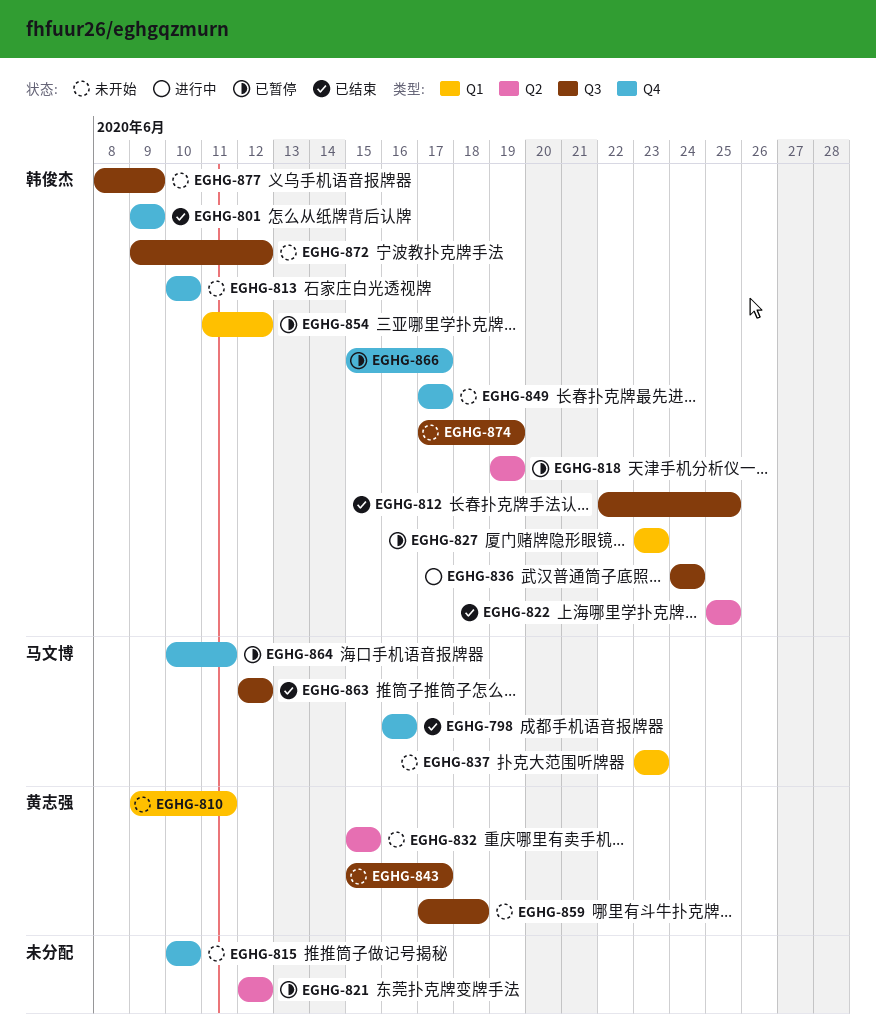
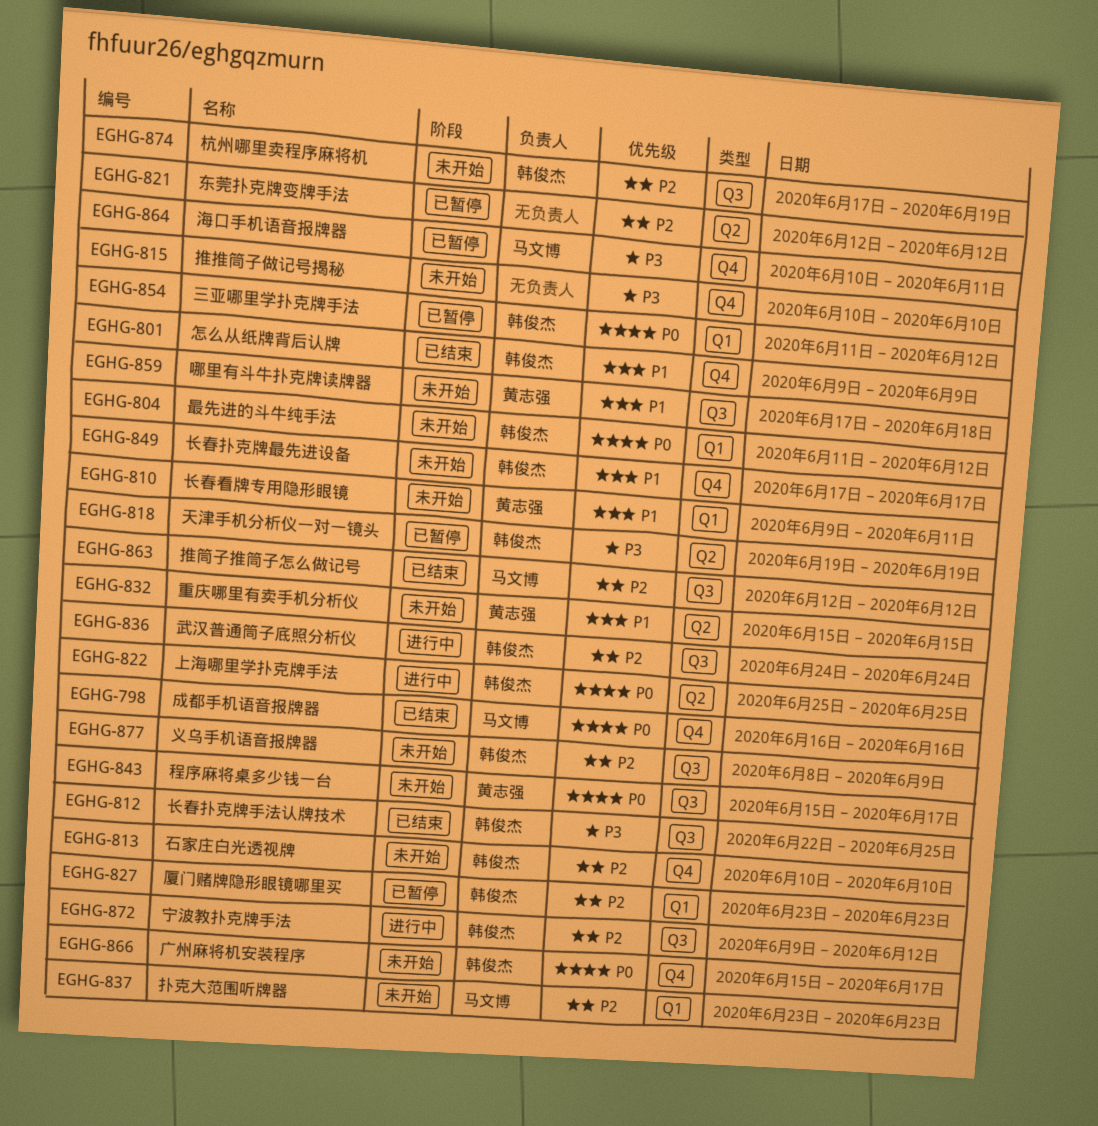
EGHG-804: none -> present
EGHG-822, status: 已结束 -> 进行中
EGHG-866, status: 已暂停 -> 未开始
EGHG-872, status: 未开始 -> 进行中

